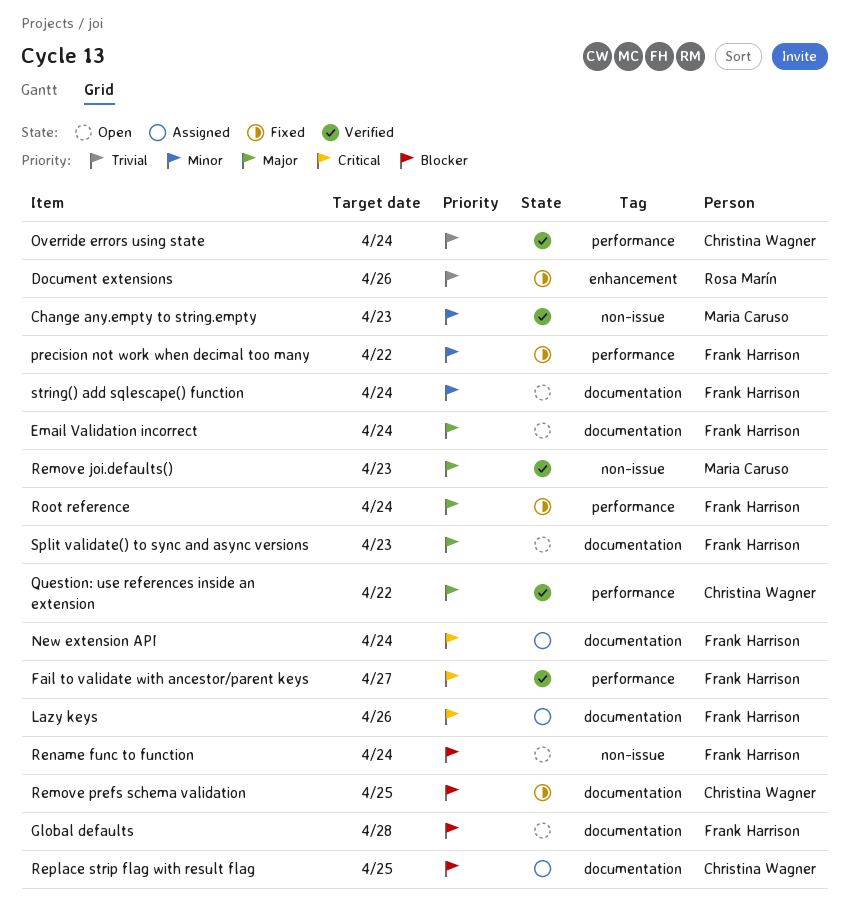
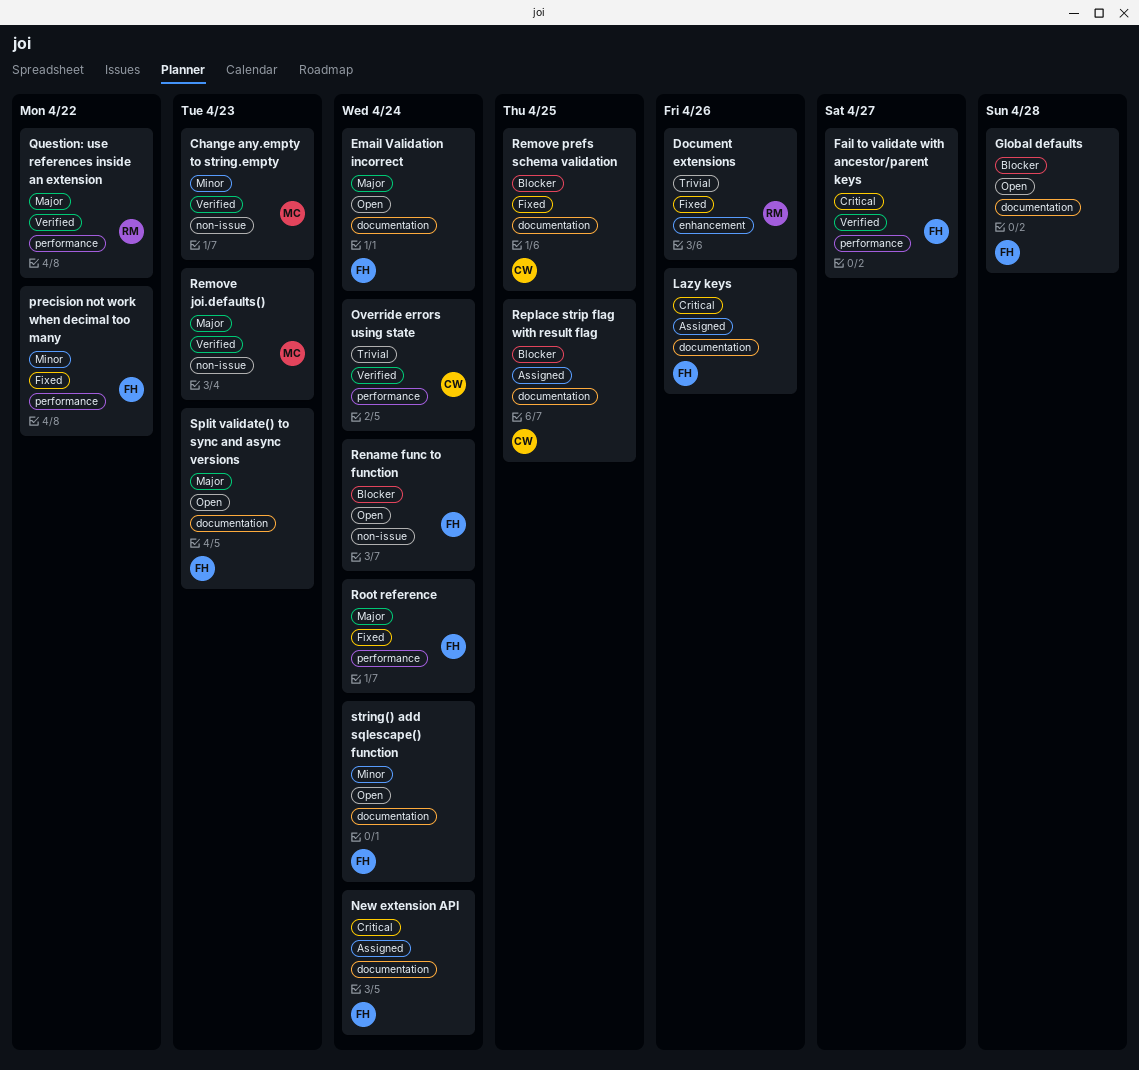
Question: use references inside an extension, owner: Christina Wagner -> Rosa Marín

